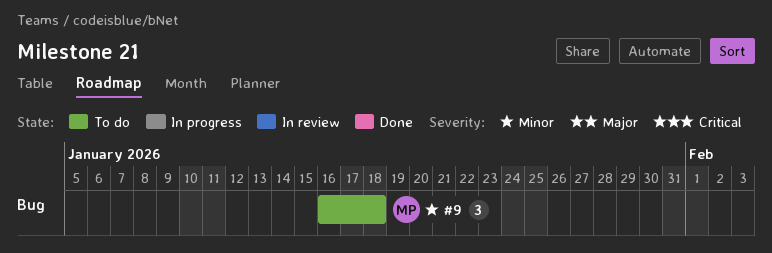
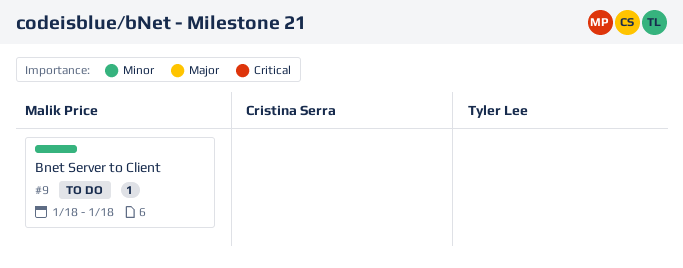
#9, estimate: 3 -> 1
#9, start: Jan 16 -> Jan 18

